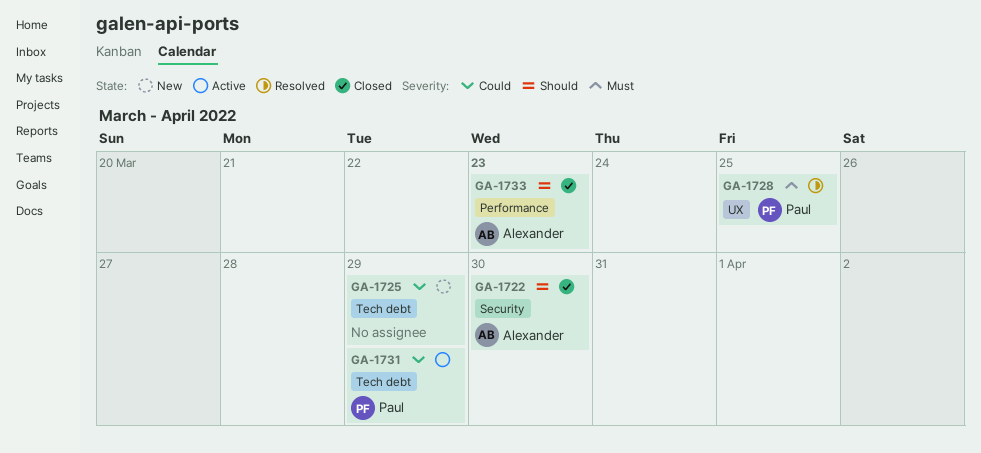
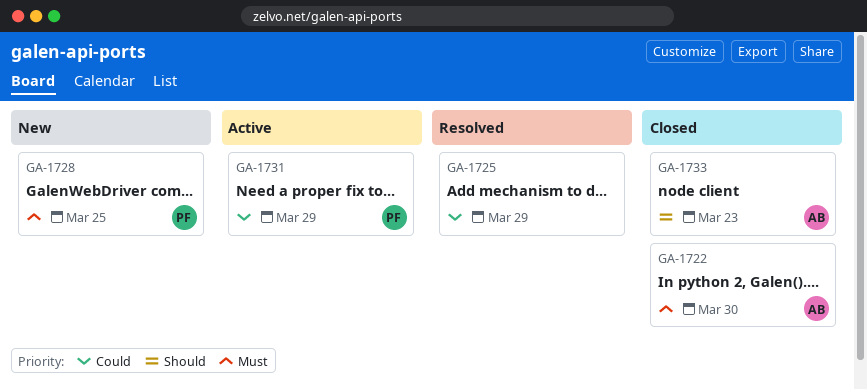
GA-1722, priority: Should -> Must
GA-1725, status: New -> Resolved
GA-1728, status: Resolved -> New

